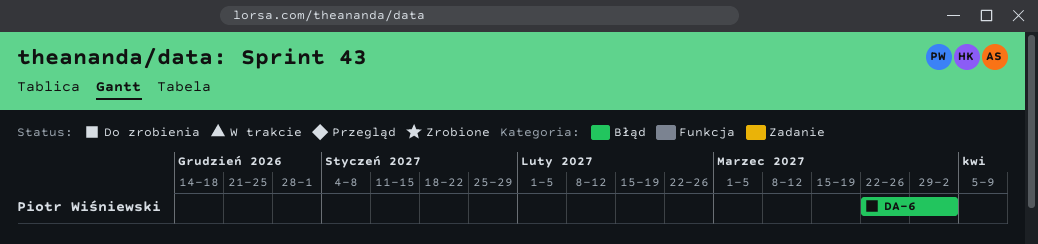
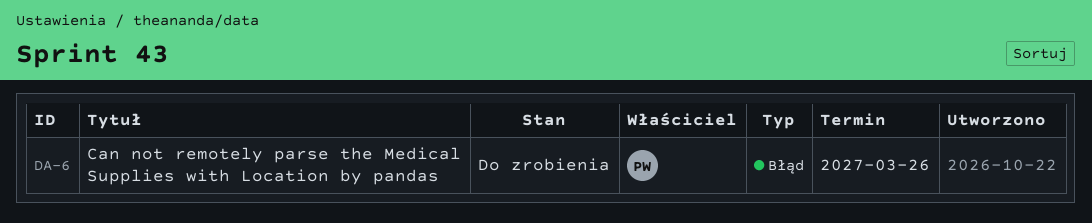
DA-6, due: Apr 2 -> Mar 26

